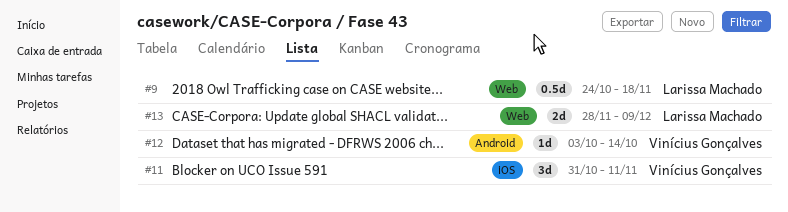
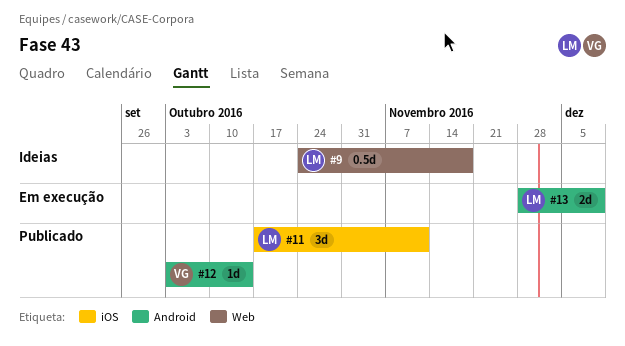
#11, owner: Vinícius Gonçalves -> Larissa Machado
#11, start: Oct 31 -> Oct 17
#13, label: Web -> Android

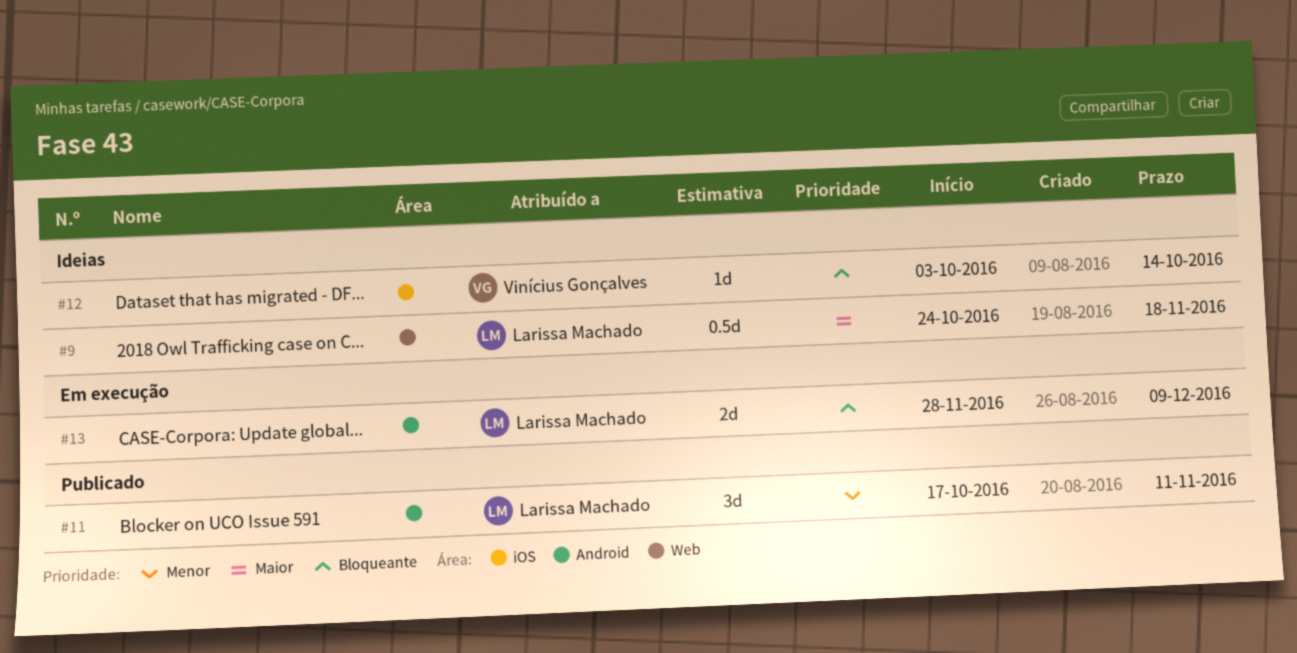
#11, label: iOS -> Android
#12, status: Publicado -> Ideias
#12, label: Android -> iOS

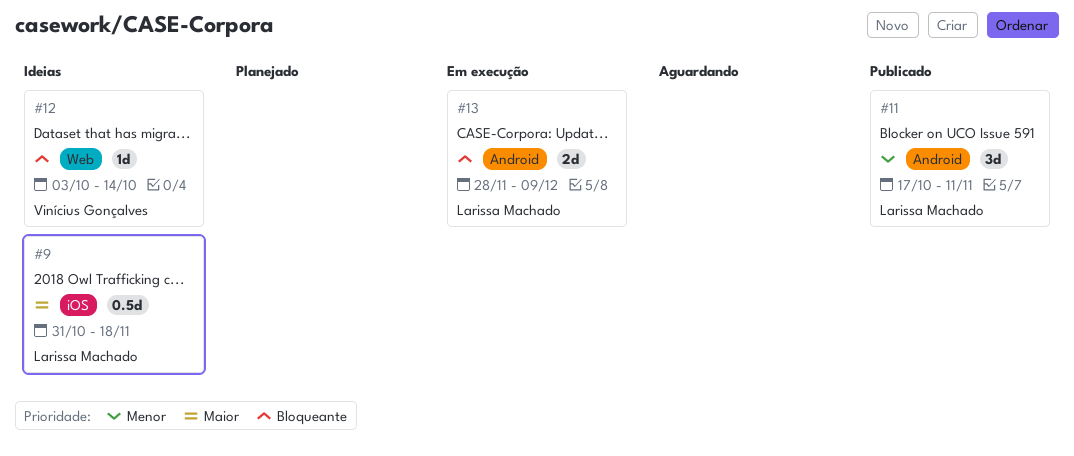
#9, label: Web -> iOS
#9, start: Oct 24 -> Oct 31
#12, label: iOS -> Web

